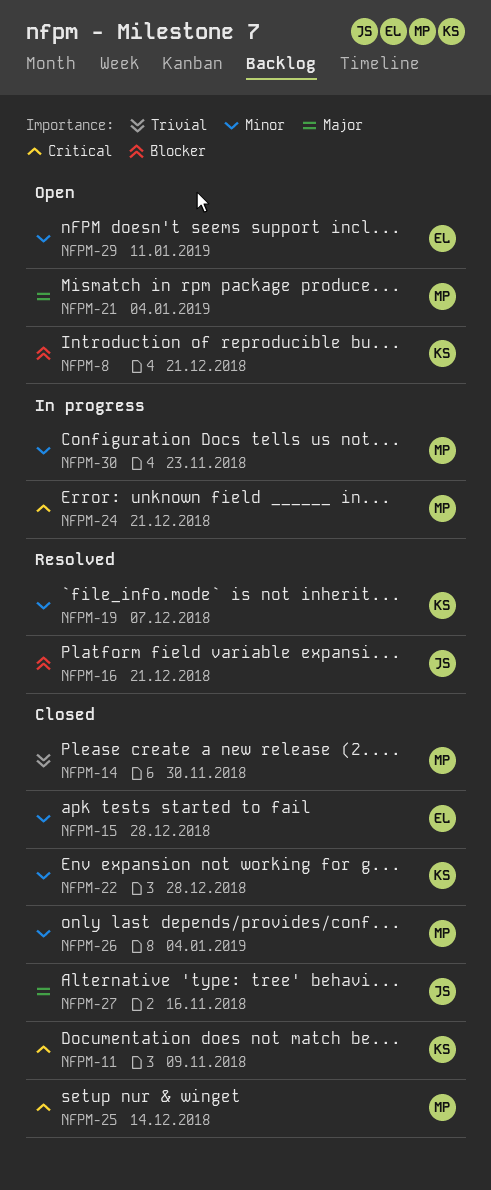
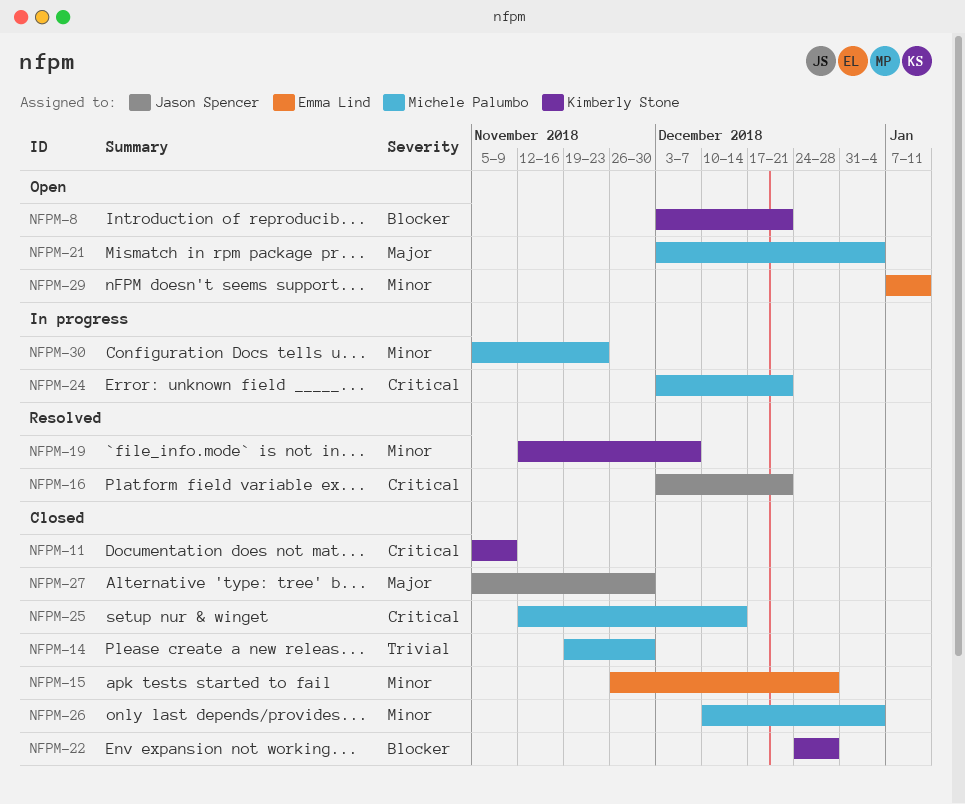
NFPM-16, priority: Blocker -> Critical
NFPM-22, priority: Minor -> Blocker
NFPM-27, due: Nov 16 -> Nov 30

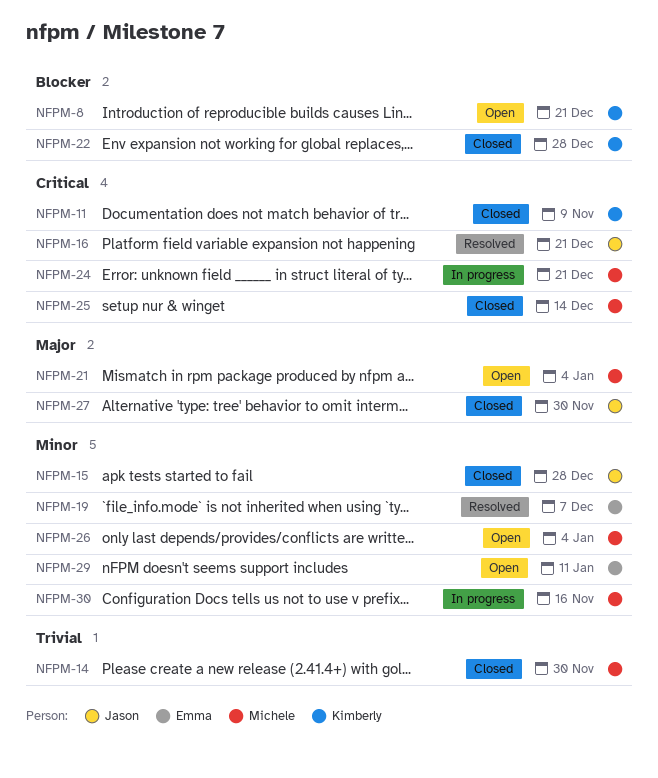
NFPM-15, owner: Emma Lind -> Jason Spencer
NFPM-19, owner: Kimberly Stone -> Emma Lind
NFPM-26, status: Closed -> Open
NFPM-30, due: Nov 23 -> Nov 16

